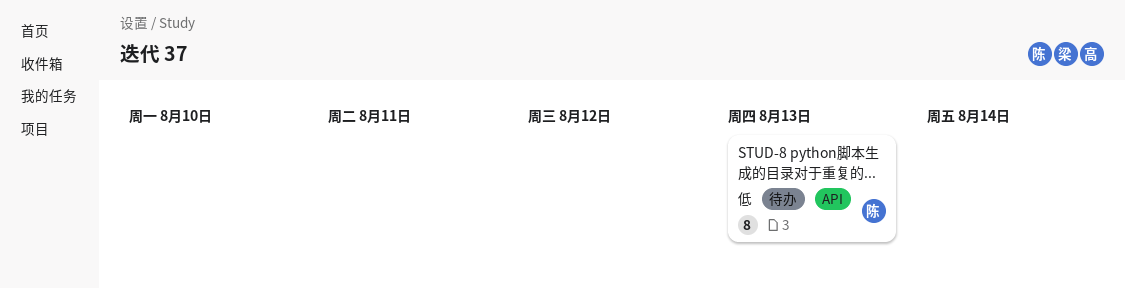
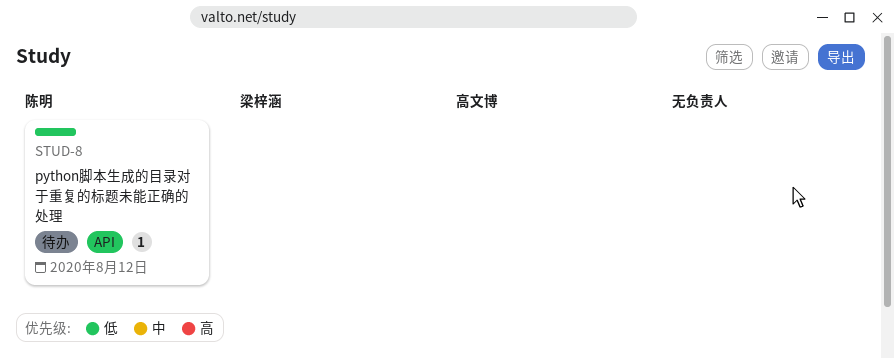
STUD-8, estimate: 8 -> 1
STUD-8, due: Aug 13 -> Aug 12

